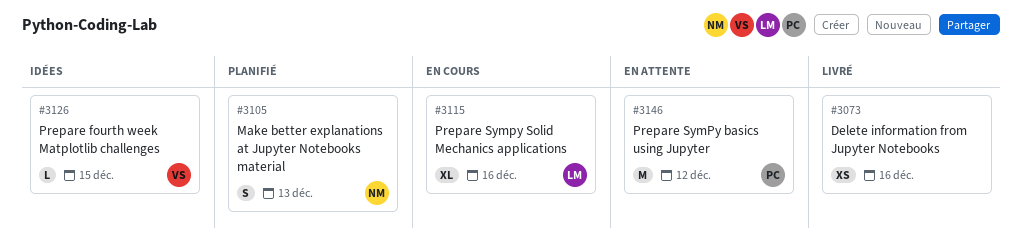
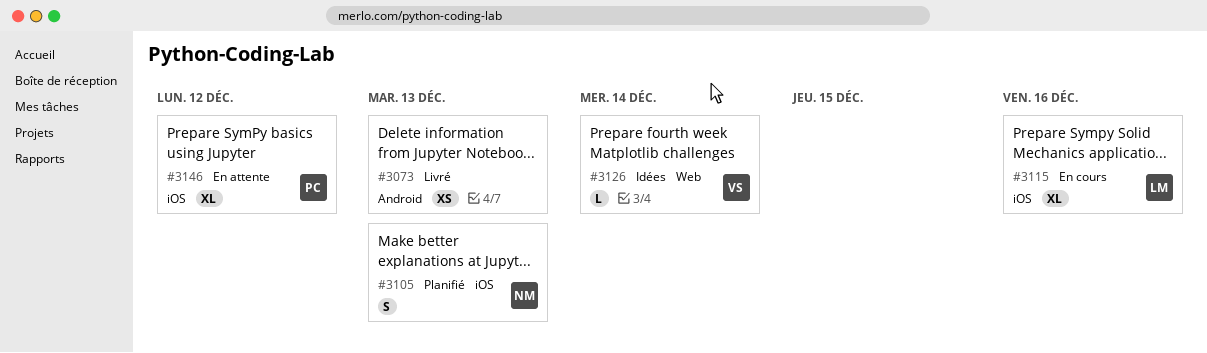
#3073, due: Dec 16 -> Dec 13
#3126, due: Dec 15 -> Dec 14
#3146, estimate: M -> XL

